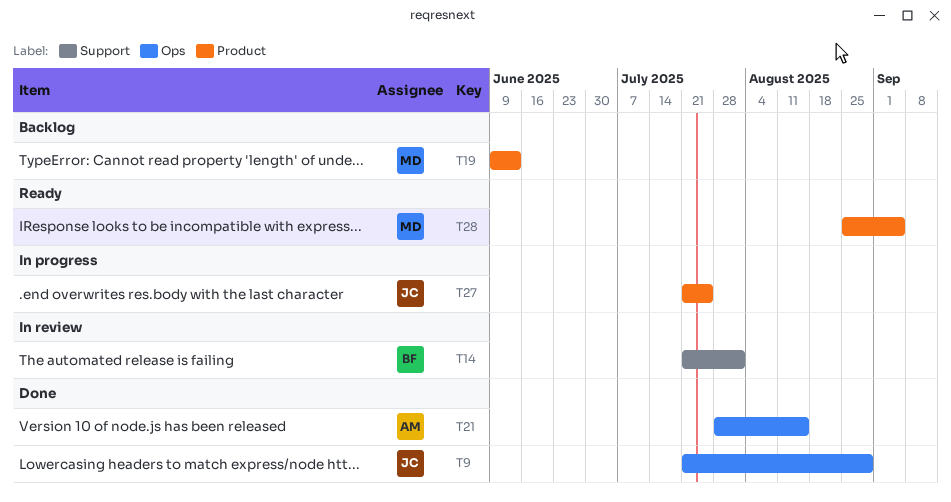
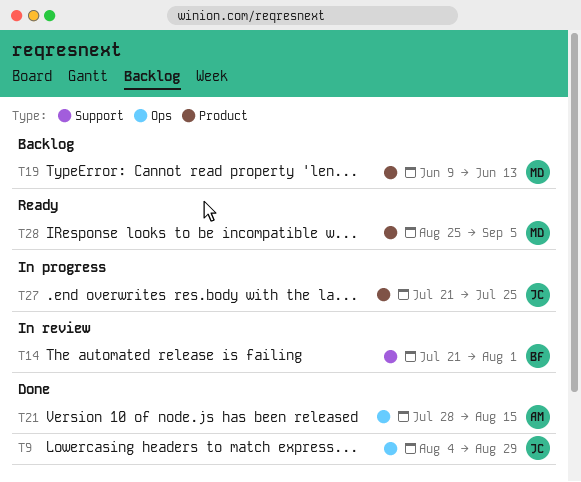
T9, start: Jul 21 -> Aug 4

